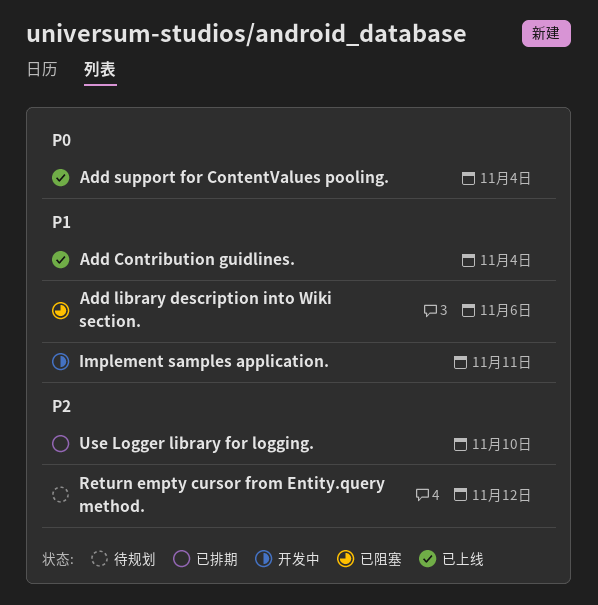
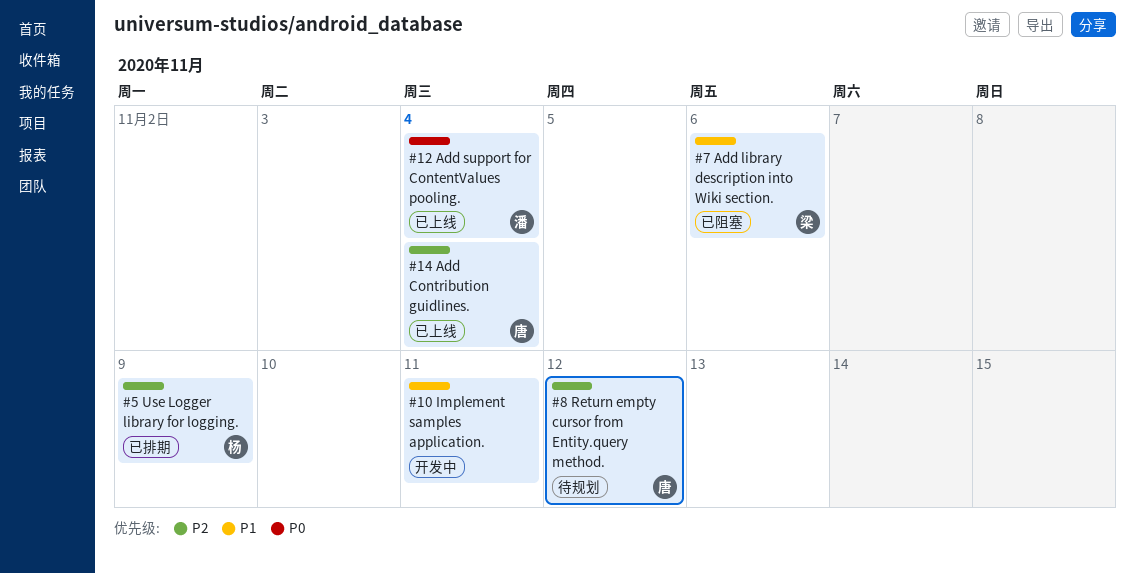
Add Contribution guidlines., priority: P1 -> P2
Use Logger library for logging., due: Nov 10 -> Nov 9

